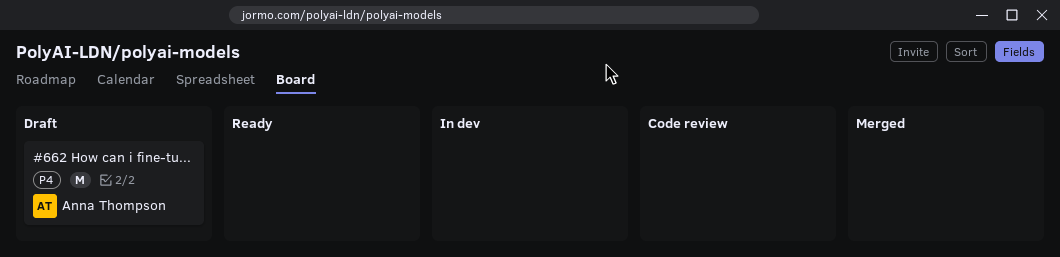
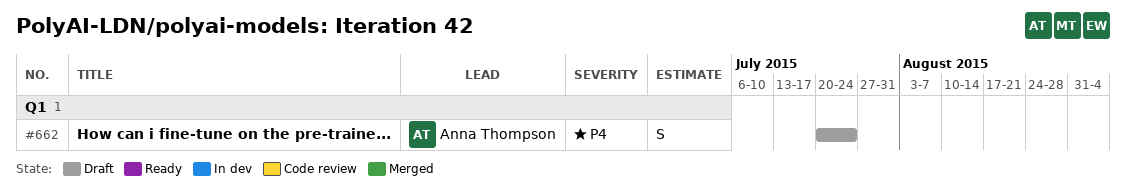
#662, estimate: M -> S

